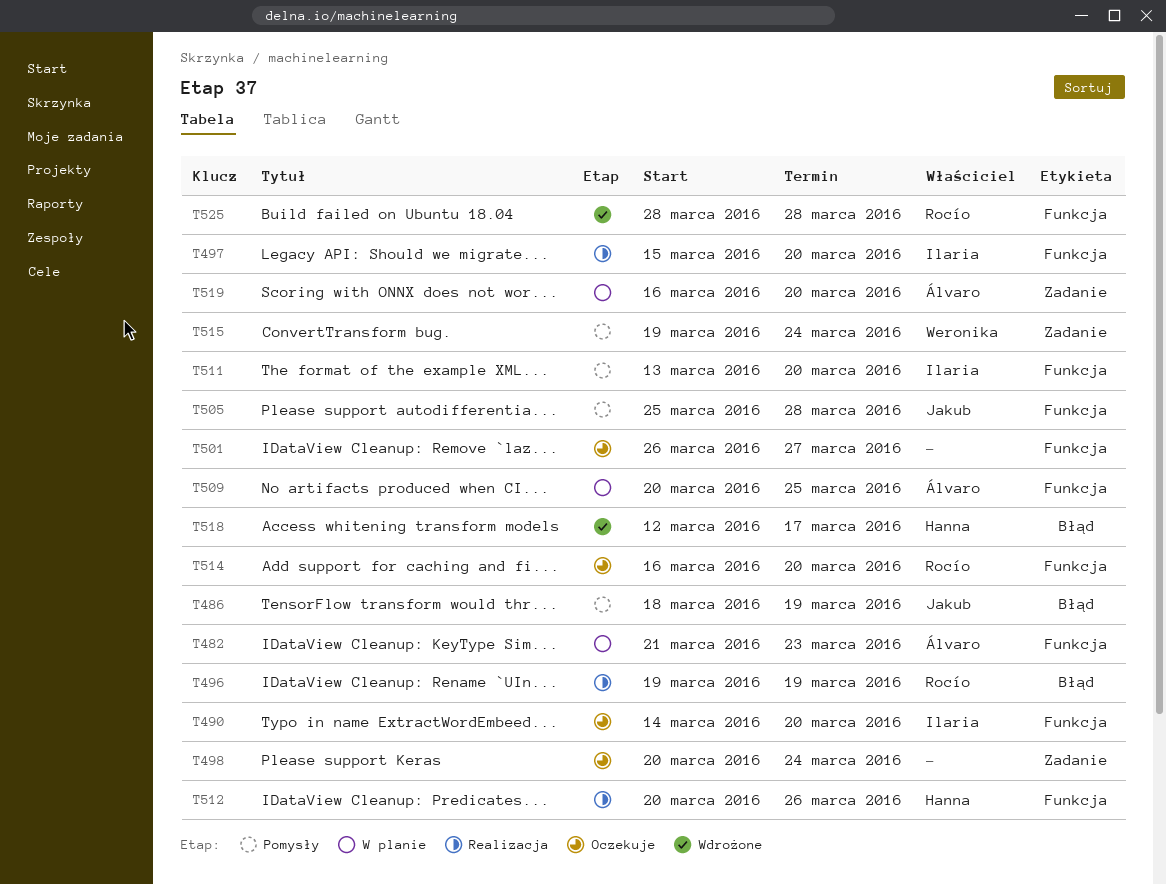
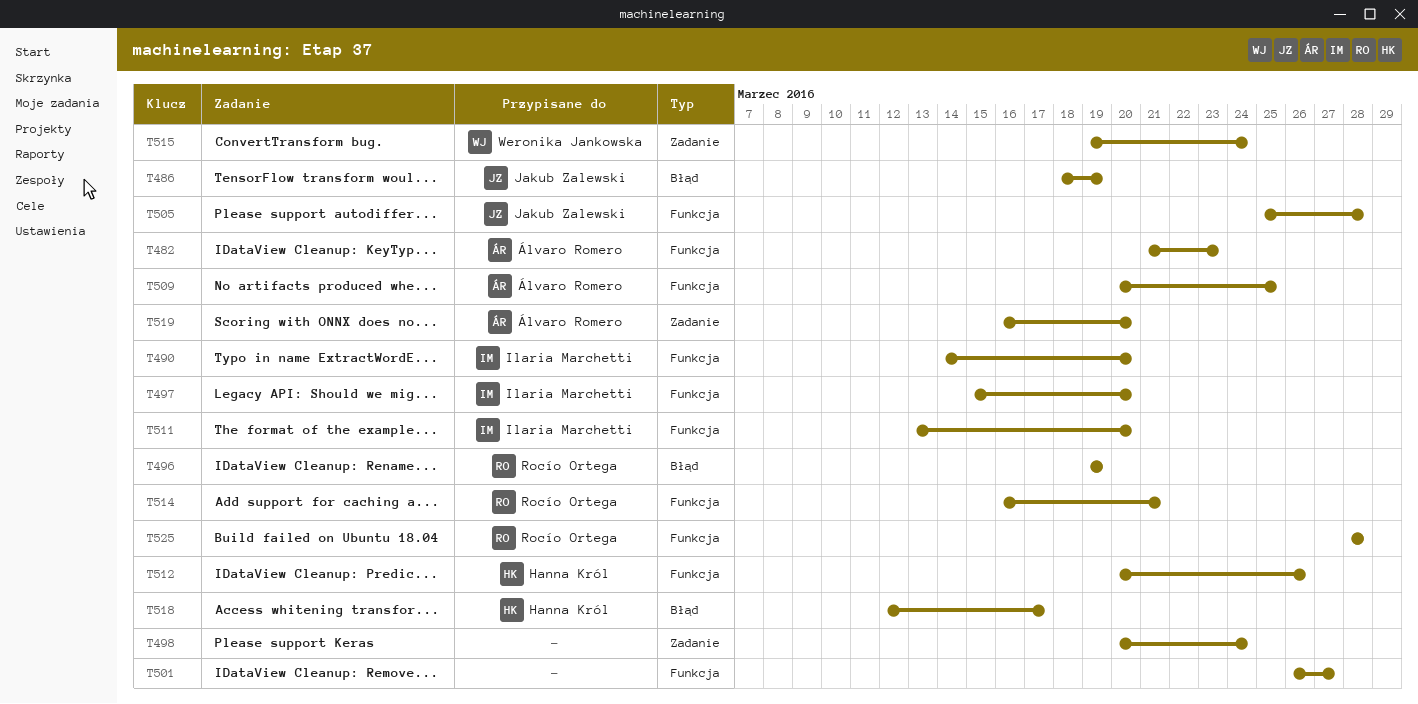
T514, due: Mar 20 -> Mar 21

